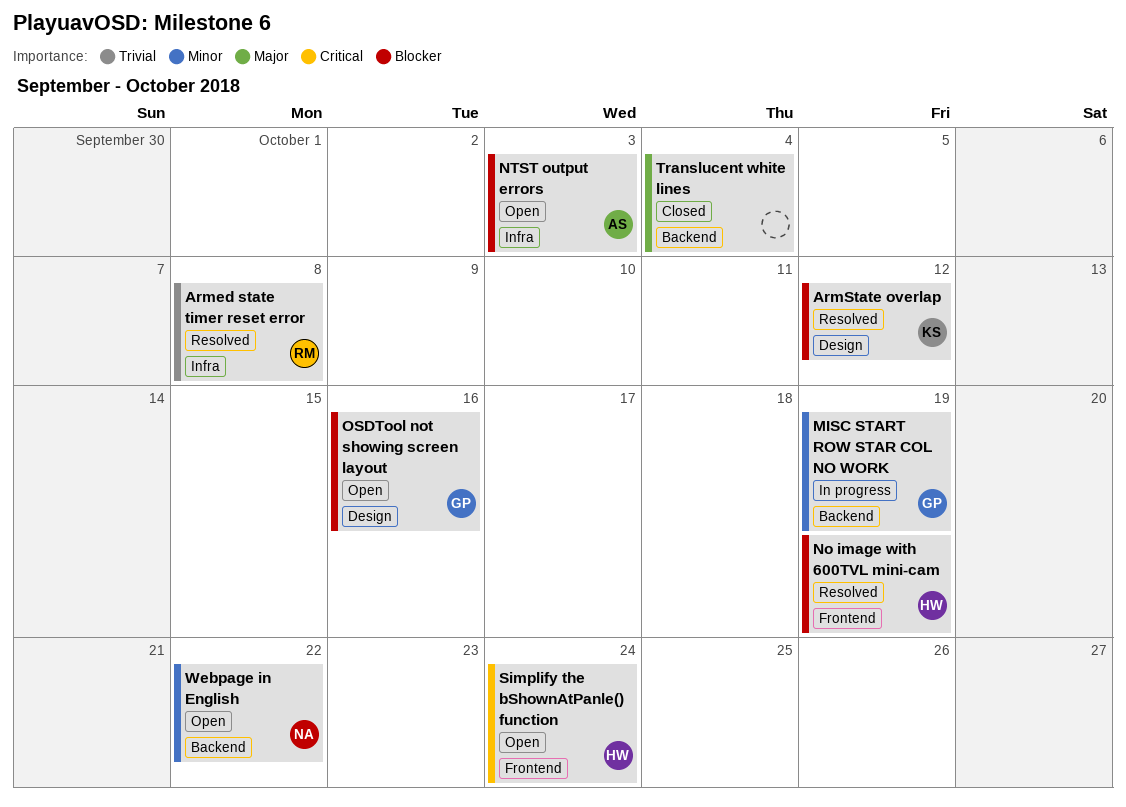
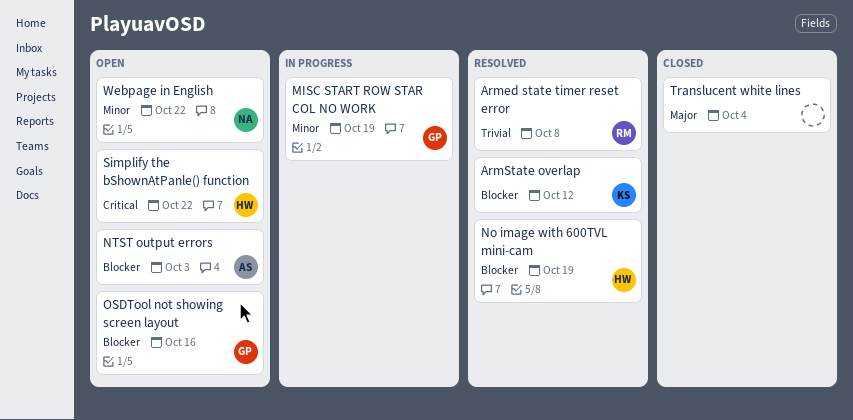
Simplify the bShownAtPanle() function, due: Oct 24 -> Oct 22

